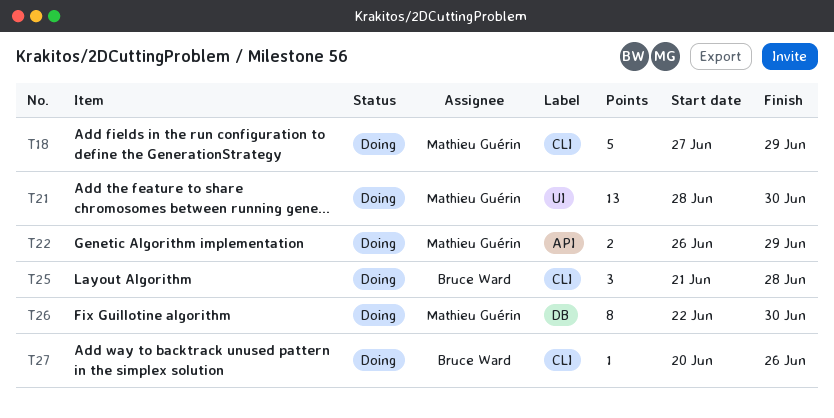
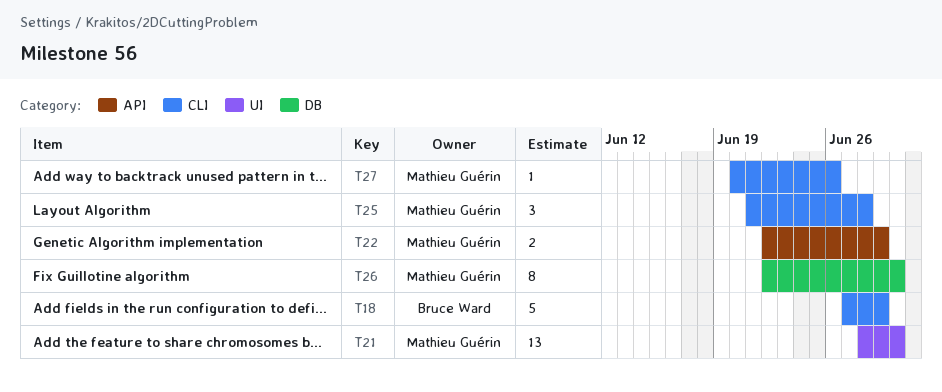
T18, owner: Mathieu Guérin -> Bruce Ward
T22, start: Jun 26 -> Jun 22
T25, owner: Bruce Ward -> Mathieu Guérin
T27, owner: Bruce Ward -> Mathieu Guérin

